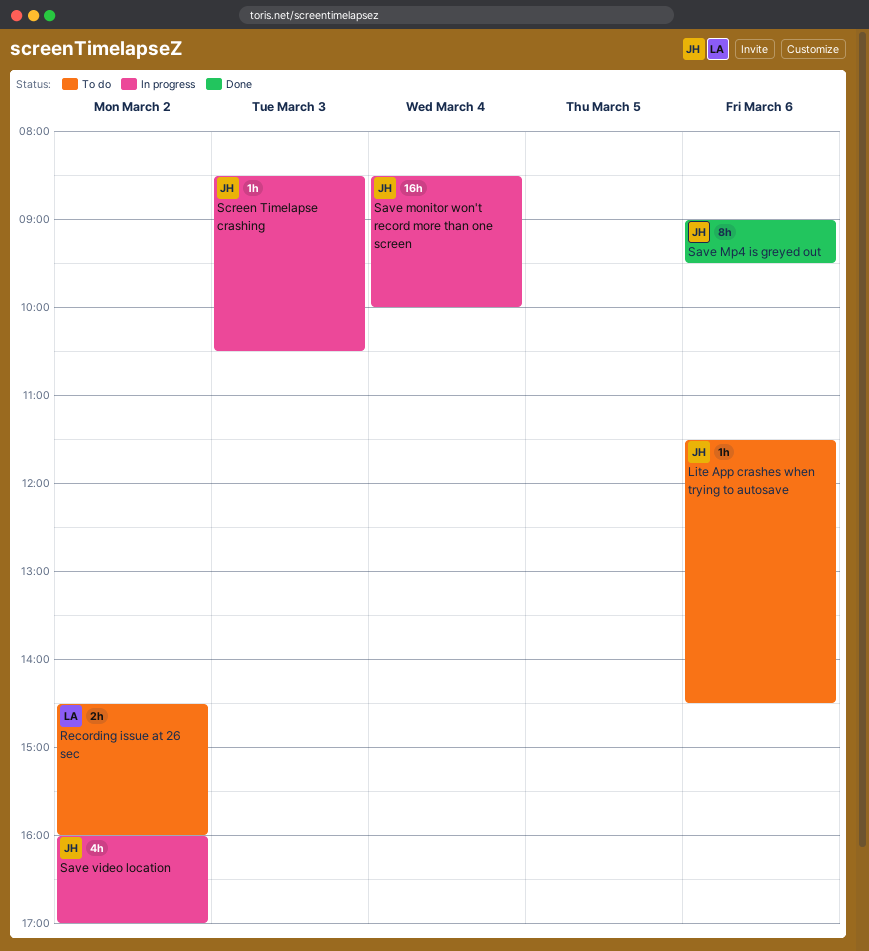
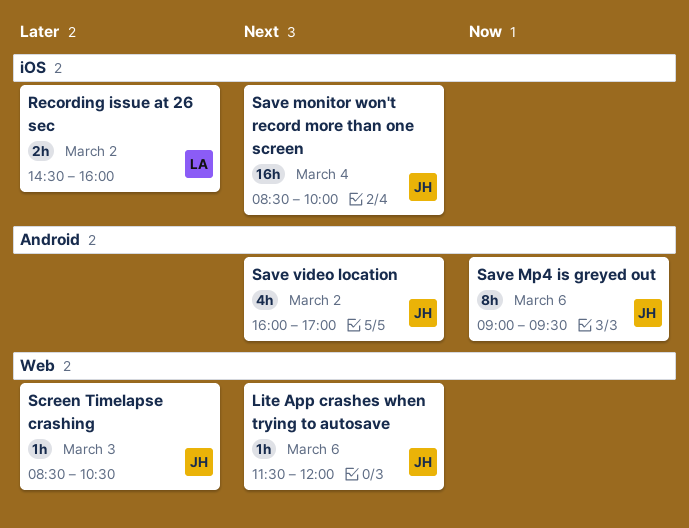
Lite App crashes when trying to autosave, ends: 14:30 -> 12:00

